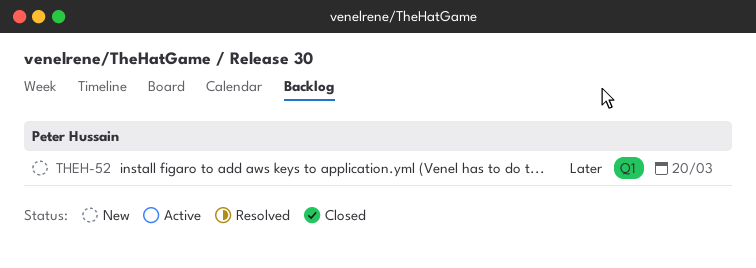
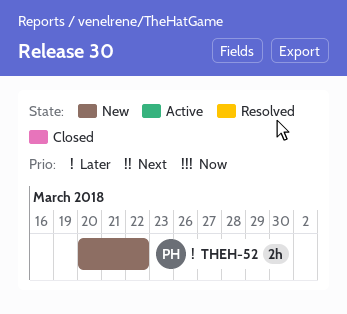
THEH-52, due: Mar 20 -> Mar 22

